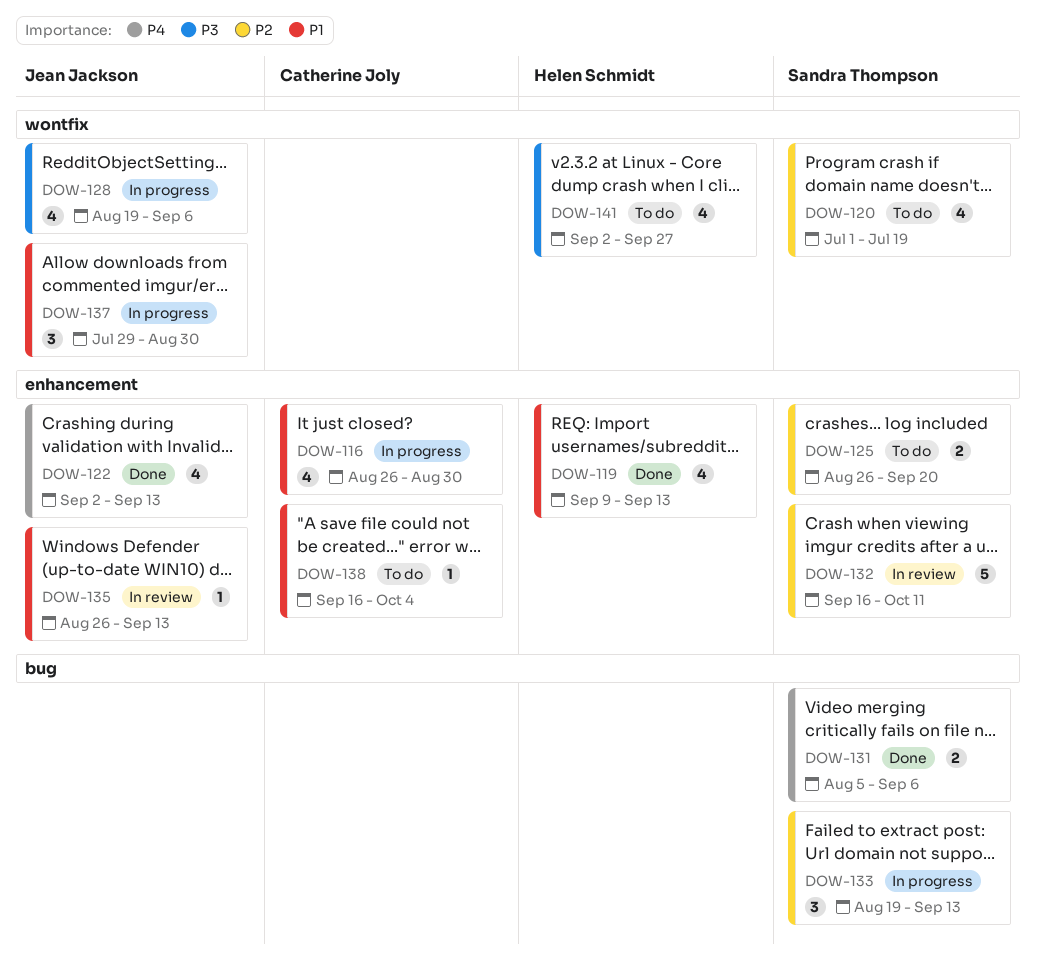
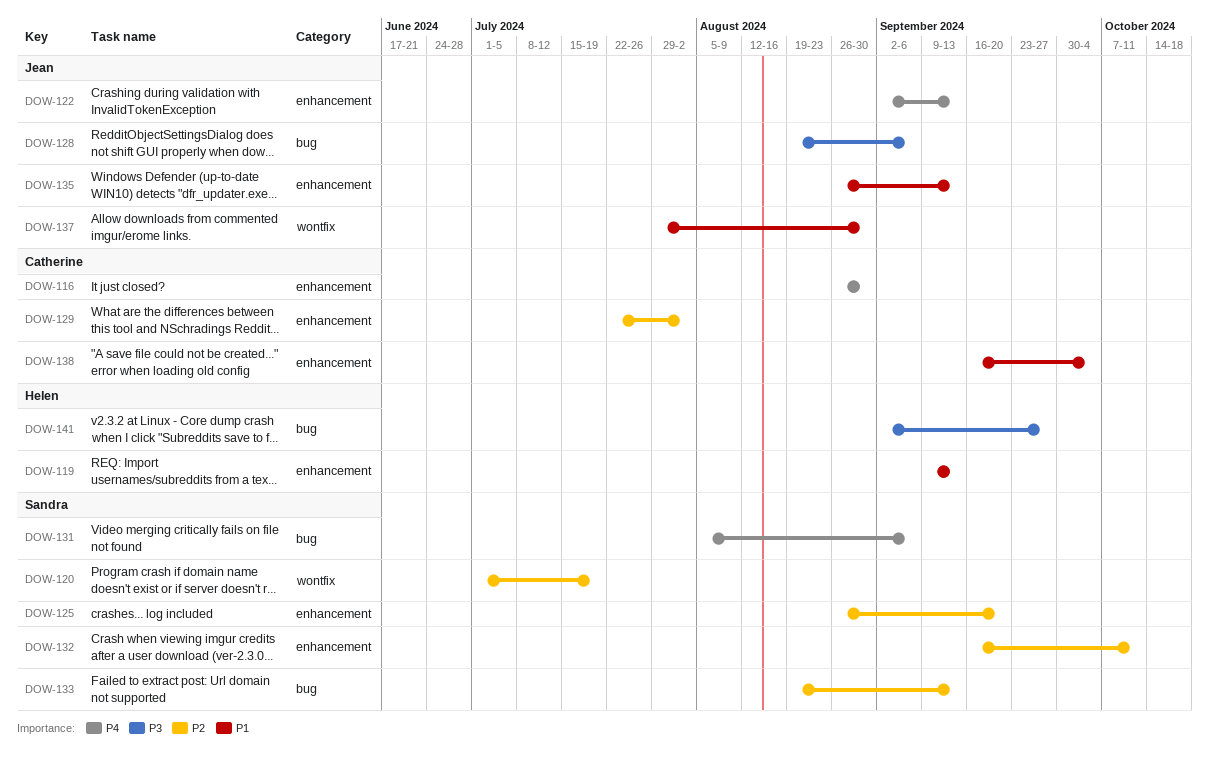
DOW-116, priority: P1 -> P4
DOW-128, label: wontfix -> bug
DOW-129: none -> present
DOW-141, label: wontfix -> bug

